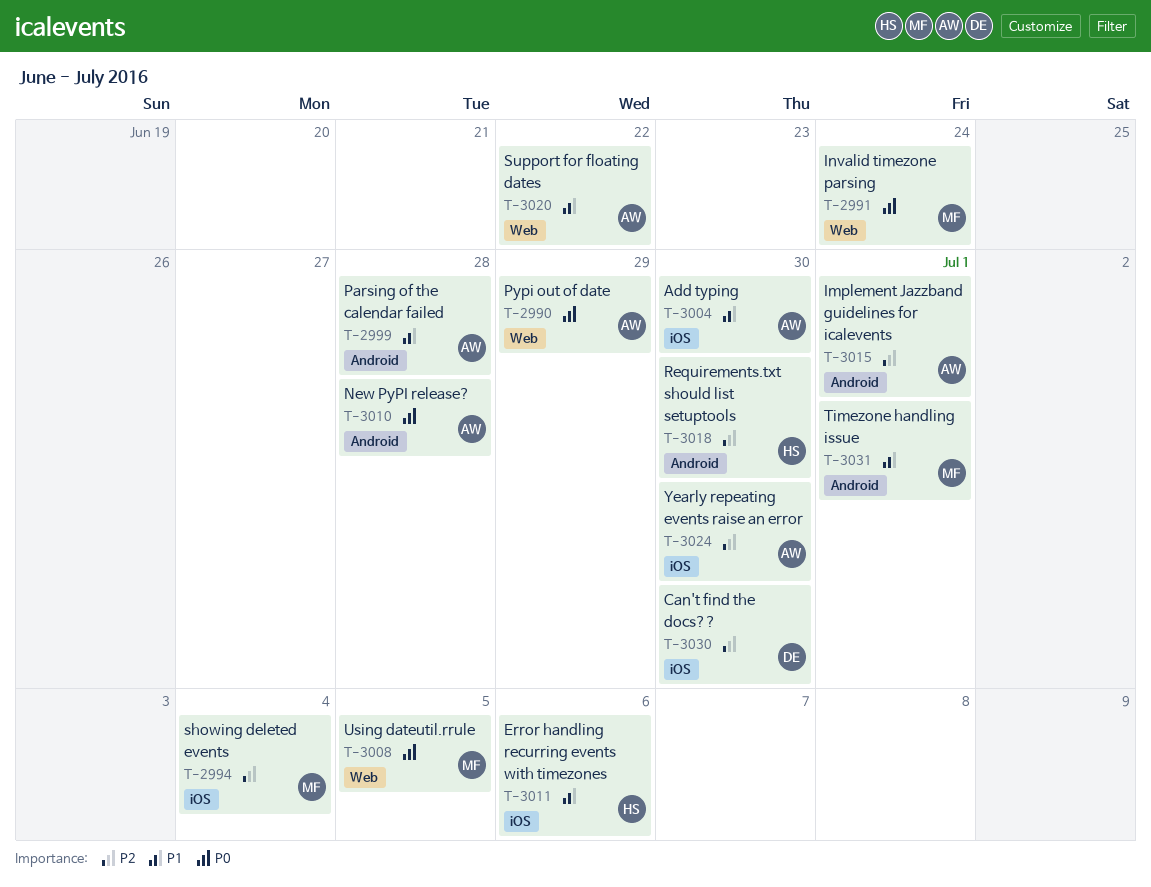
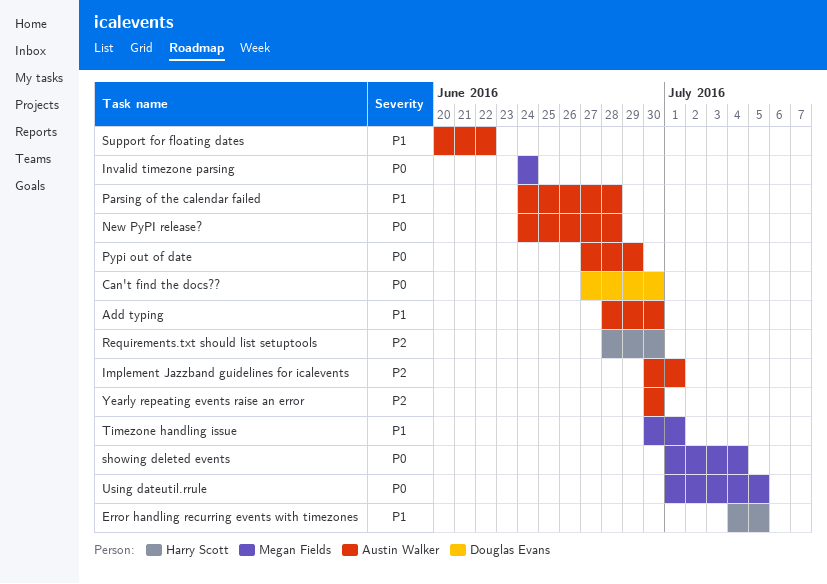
Can't find the docs??, priority: P2 -> P0
Error handling recurring events with timezones, due: Jul 6 -> Jul 5
showing deleted events, priority: P2 -> P0

